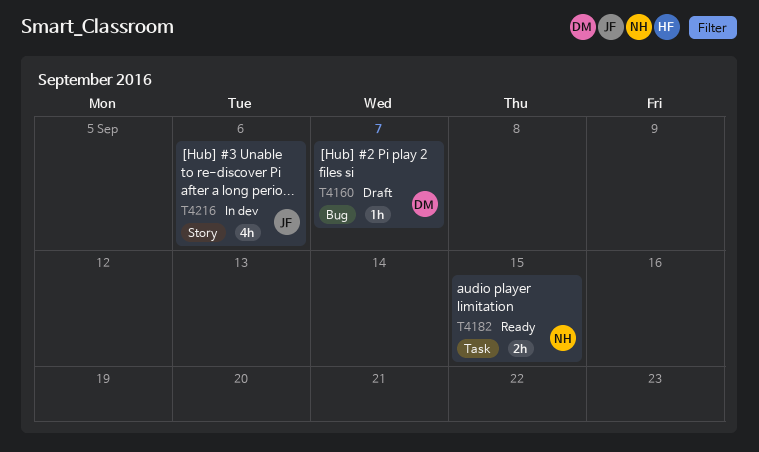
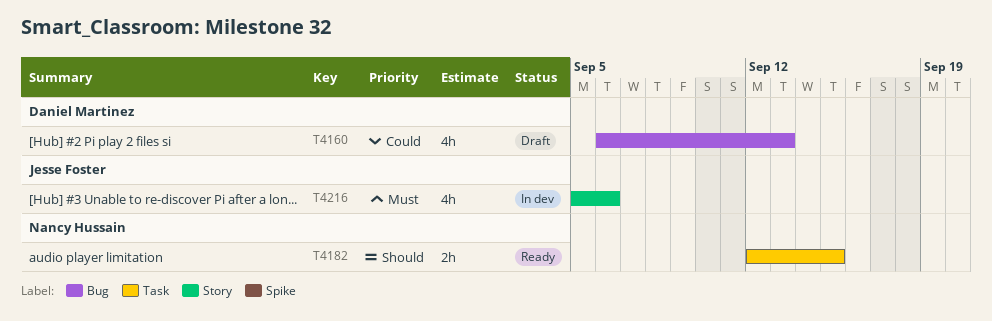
T4160, estimate: 1h -> 4h
T4160, due: Sep 7 -> Sep 13

